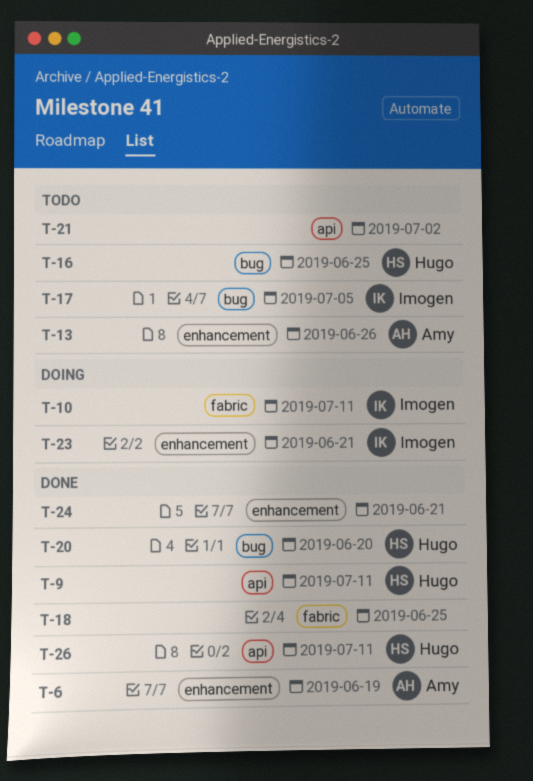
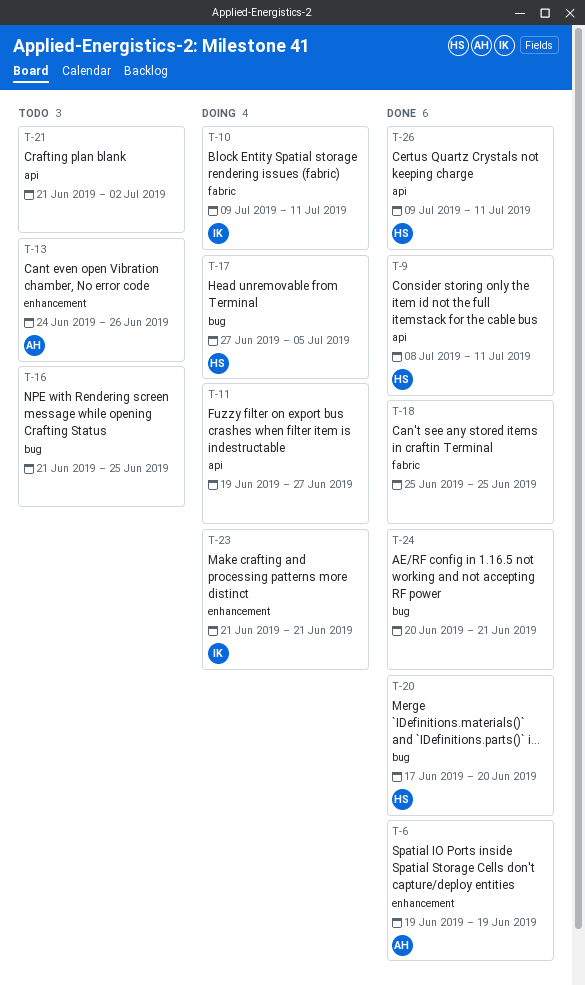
T-11: none -> present
T-16, owner: Hugo -> none
T-17, status: Todo -> Doing
T-17, owner: Imogen -> Hugo
T-24, label: enhancement -> bug

